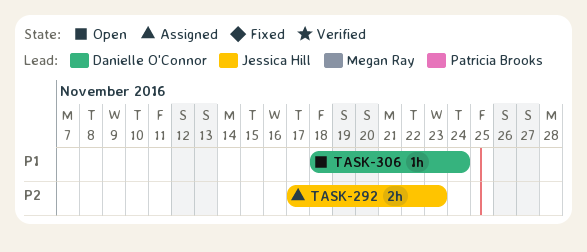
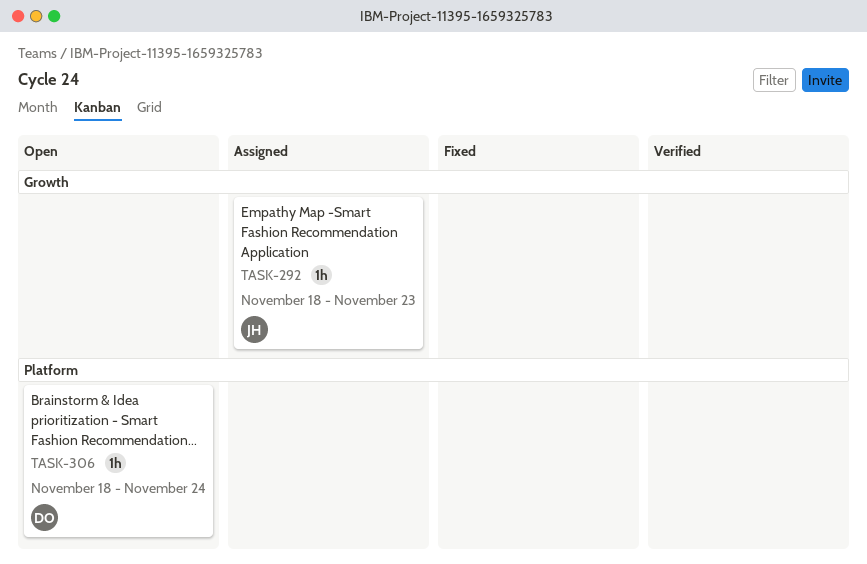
TASK-292, estimate: 2h -> 1h
TASK-292, start: Nov 17 -> Nov 18

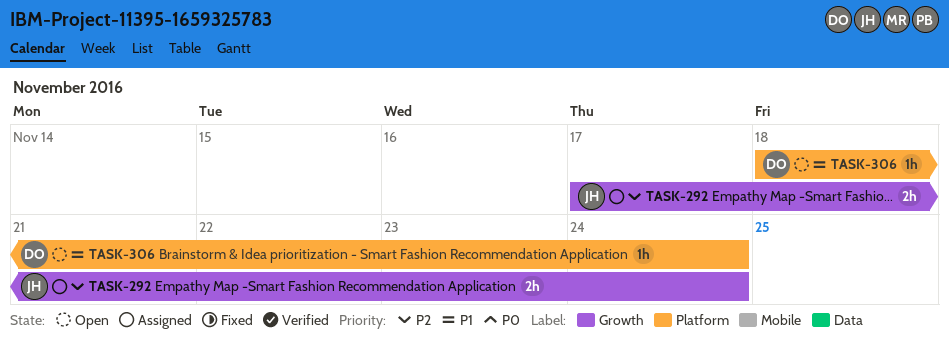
TASK-292, estimate: 1h -> 2h
TASK-292, start: Nov 18 -> Nov 17
TASK-292, due: Nov 23 -> Nov 24

